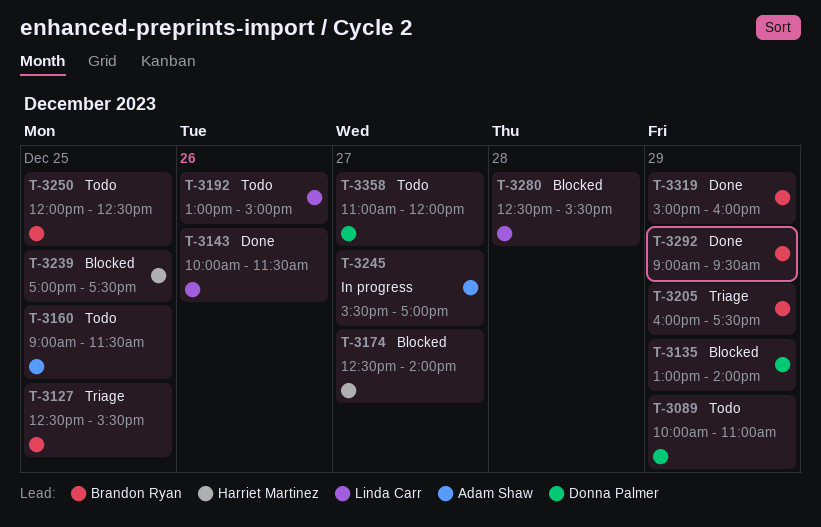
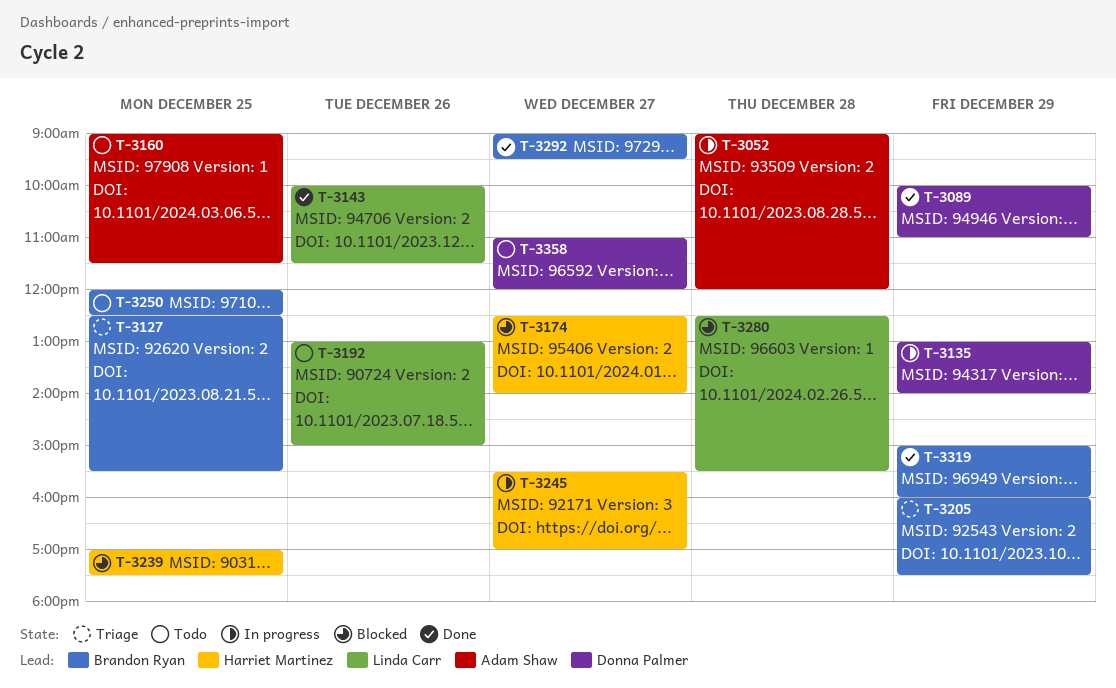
T-3052: none -> present
T-3089, status: Todo -> Done
T-3135, status: Blocked -> In progress
T-3245, owner: Adam Shaw -> Harriet Martinez
T-3292, day: Dec 29 -> Dec 27

